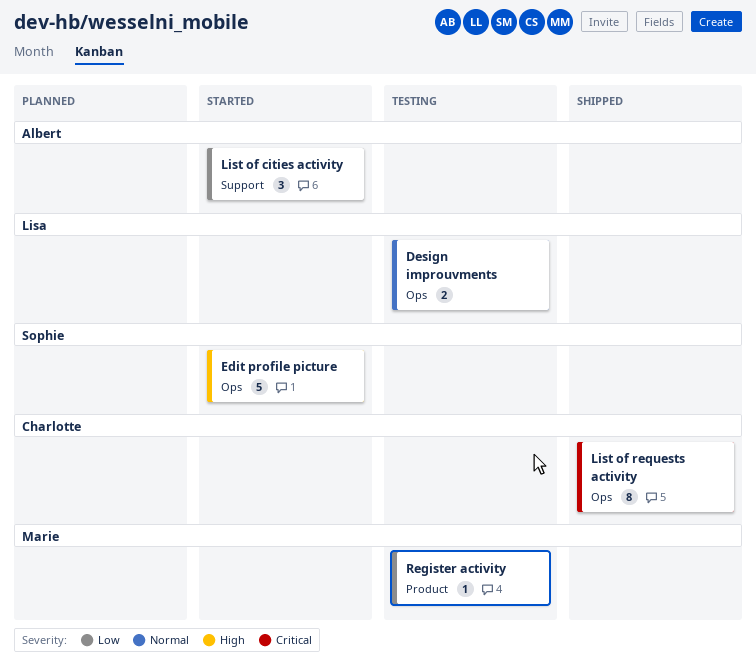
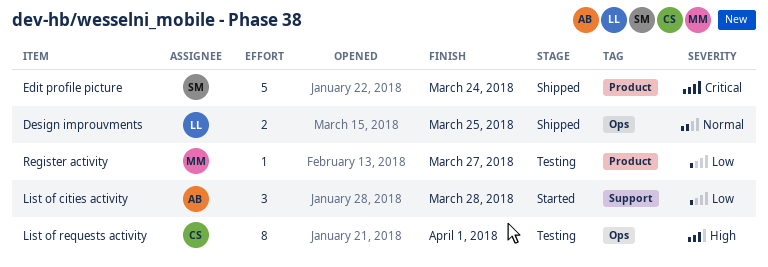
Design improuvments, status: Testing -> Shipped
Edit profile picture, status: Started -> Shipped
Edit profile picture, priority: High -> Critical
Edit profile picture, label: Ops -> Product
List of requests activity, status: Shipped -> Testing
List of requests activity, priority: Critical -> High

